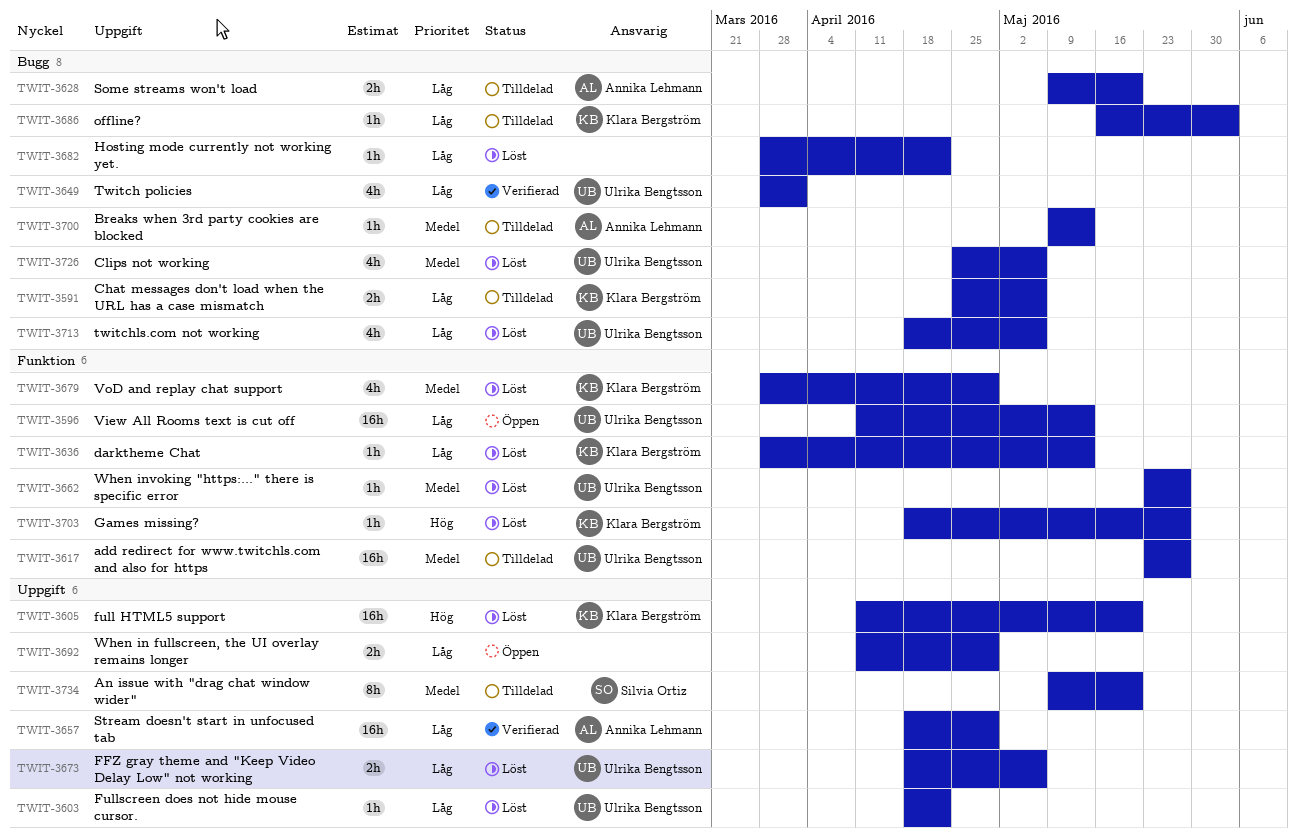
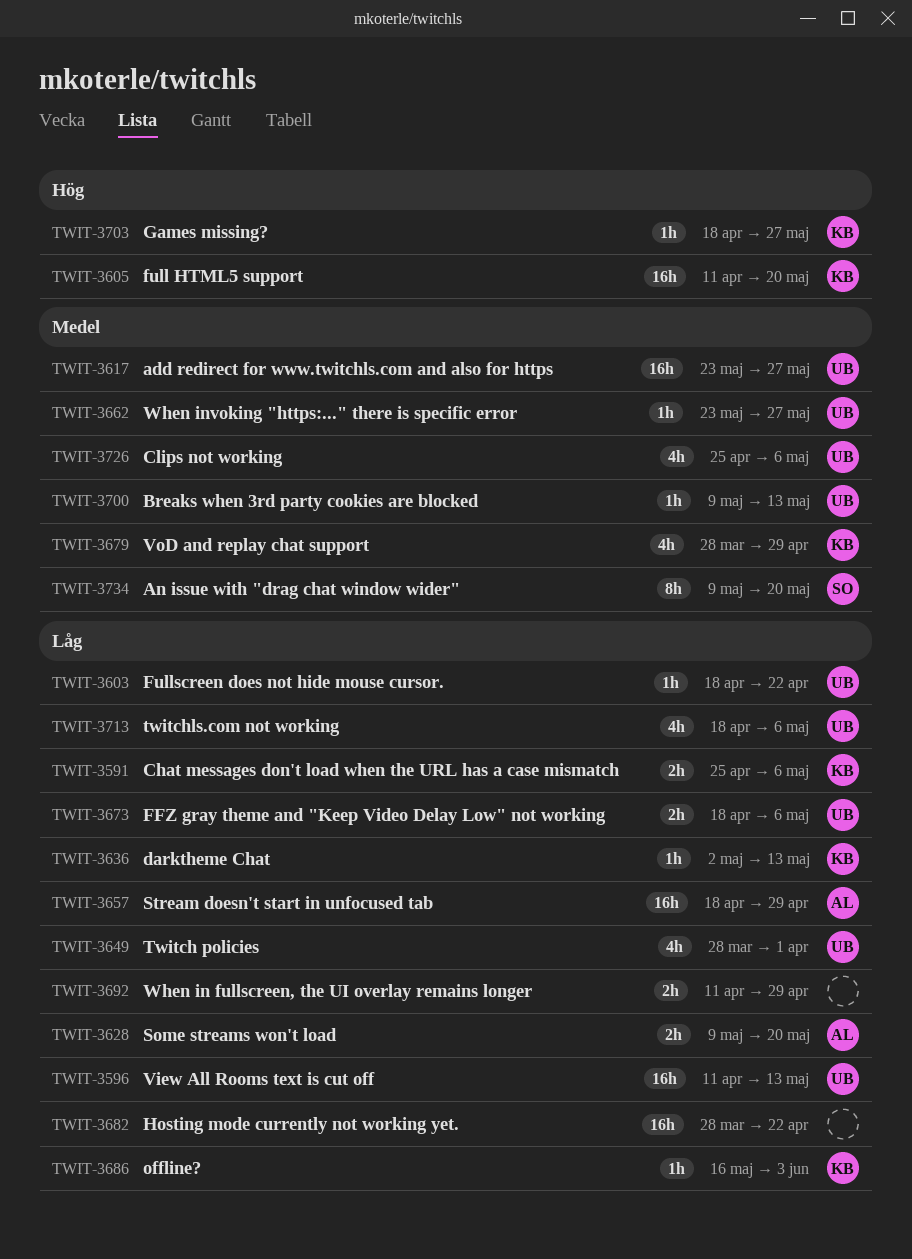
TWIT-3636, start: Mar 28 -> May 2
TWIT-3682, estimate: 1h -> 16h
TWIT-3700, owner: Annika Lehmann -> Ulrika Bengtsson

